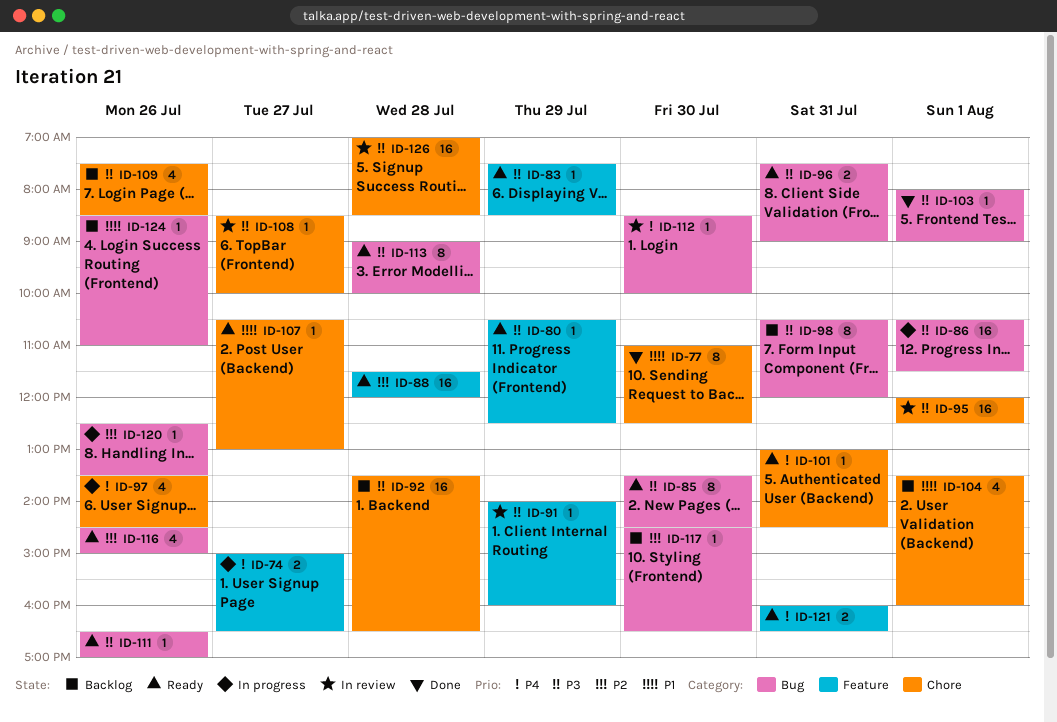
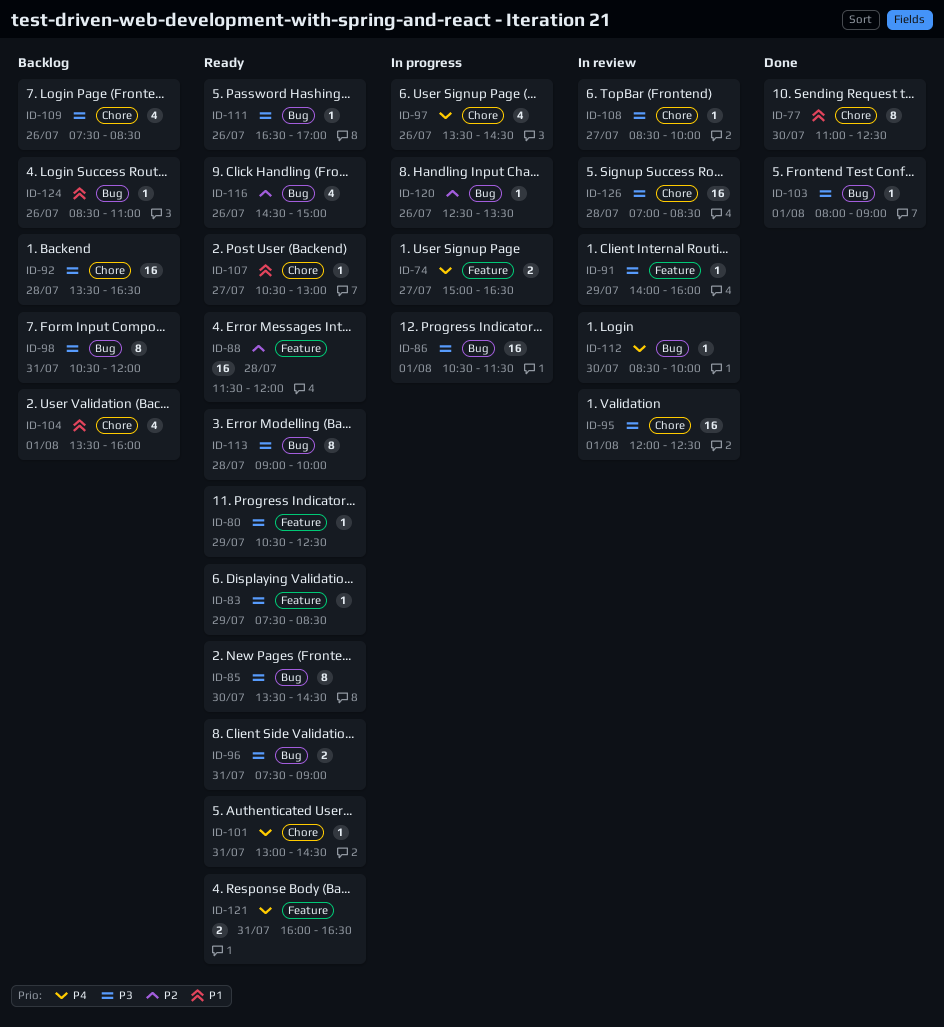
ID-117: present -> none

